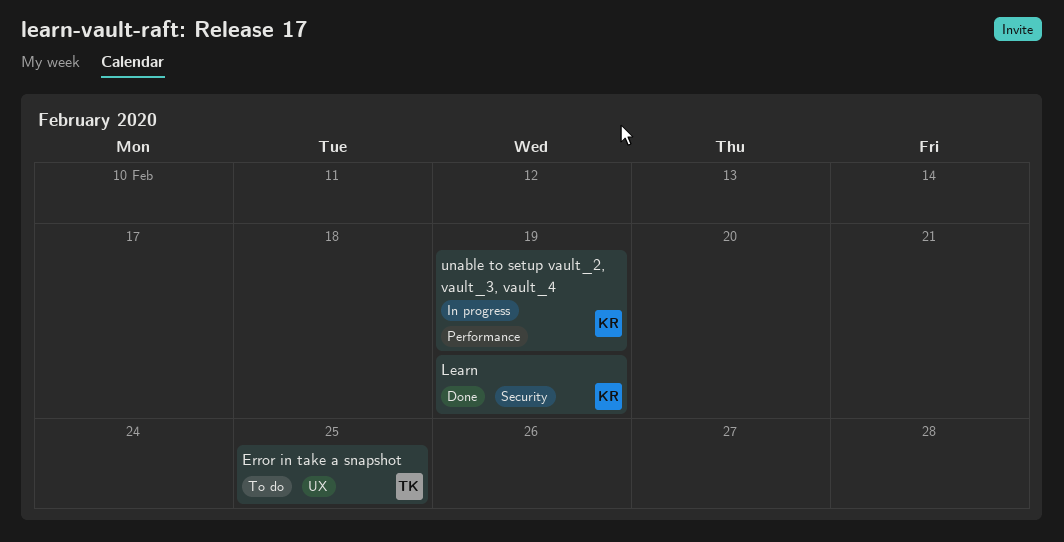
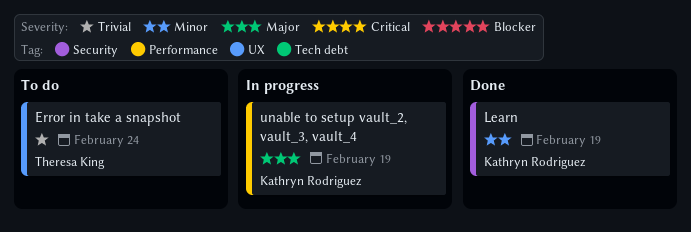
Error in take a snapshot, due: Feb 25 -> Feb 24

